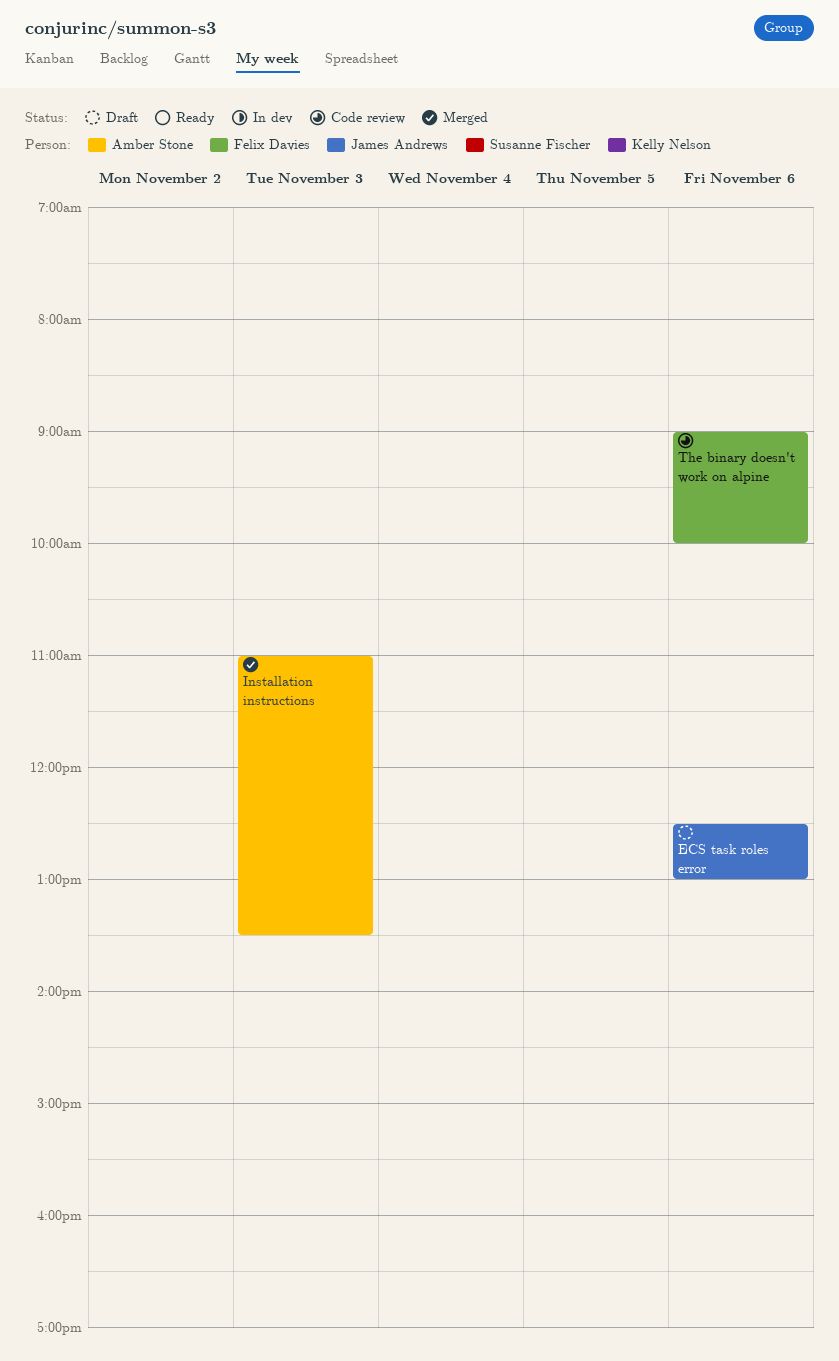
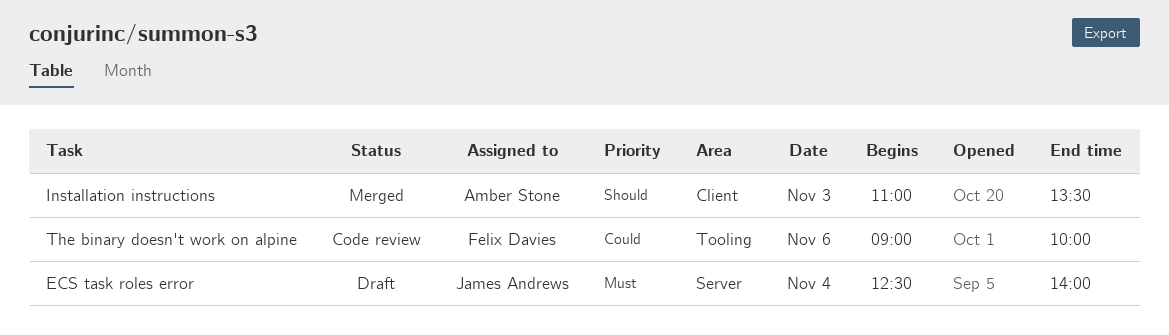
ECS task roles error, day: Nov 6 -> Nov 4
ECS task roles error, ends: 13:00 -> 14:00

